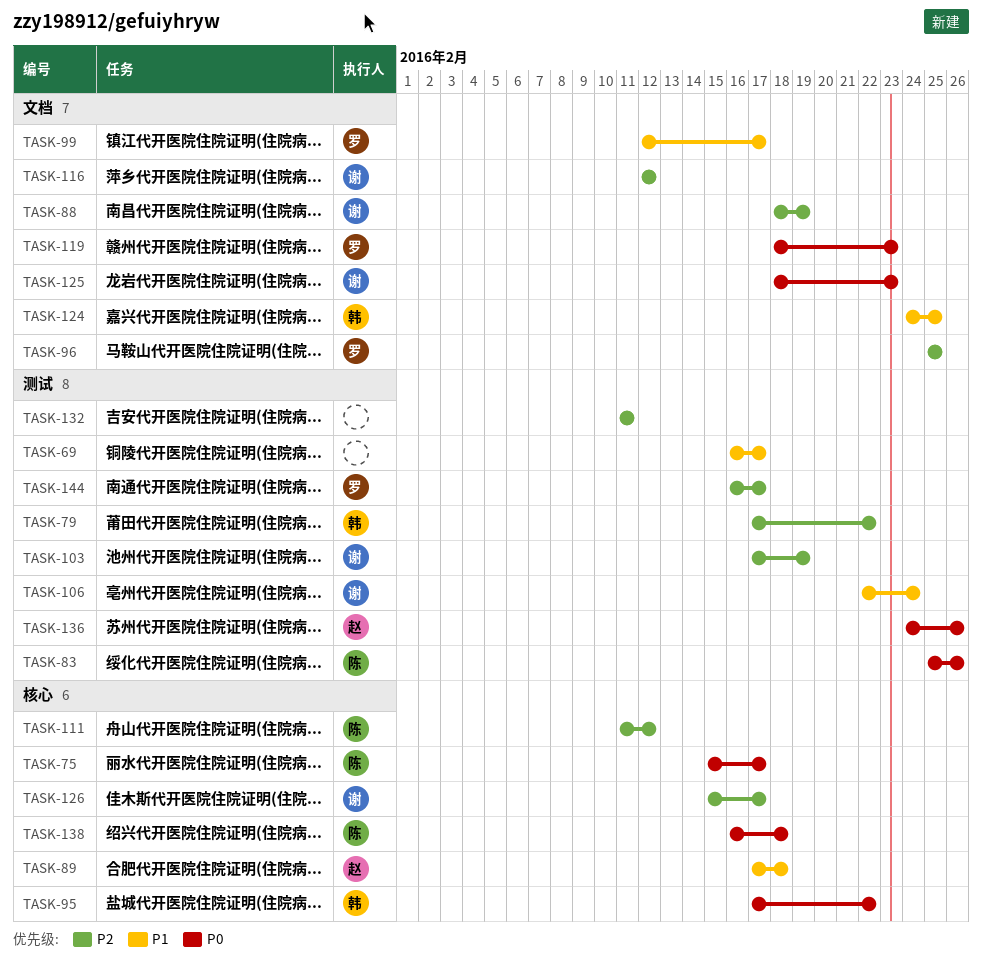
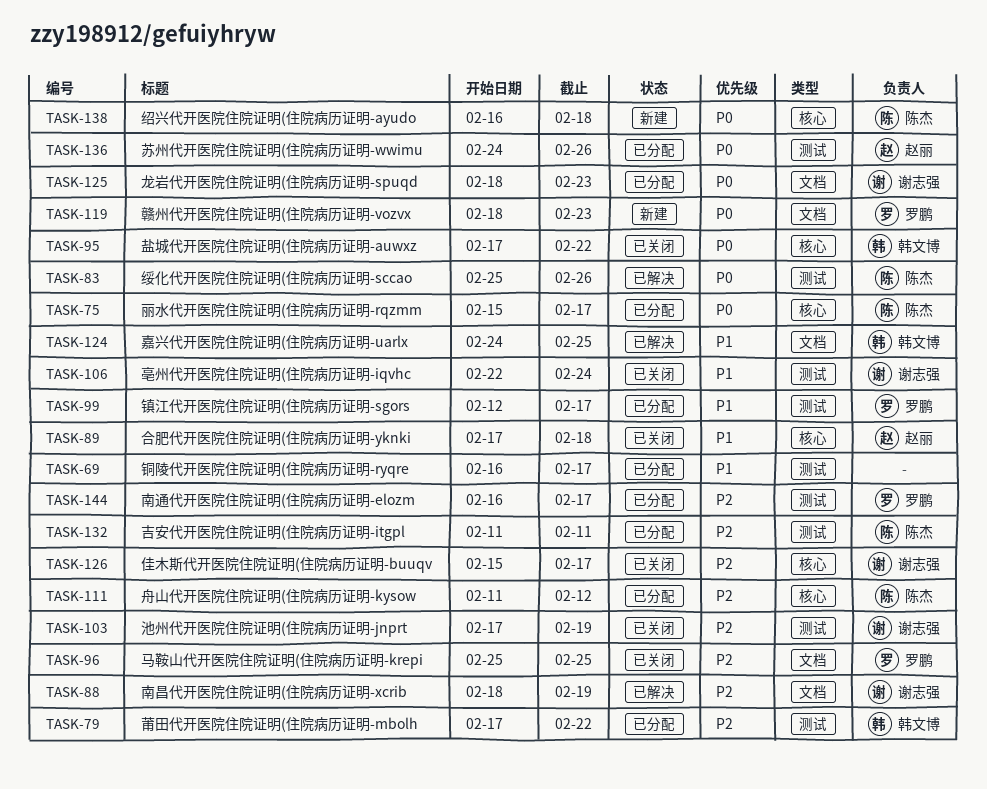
TASK-99, label: 文档 -> 测试
TASK-116: present -> none
TASK-132, owner: none -> 陈杰

